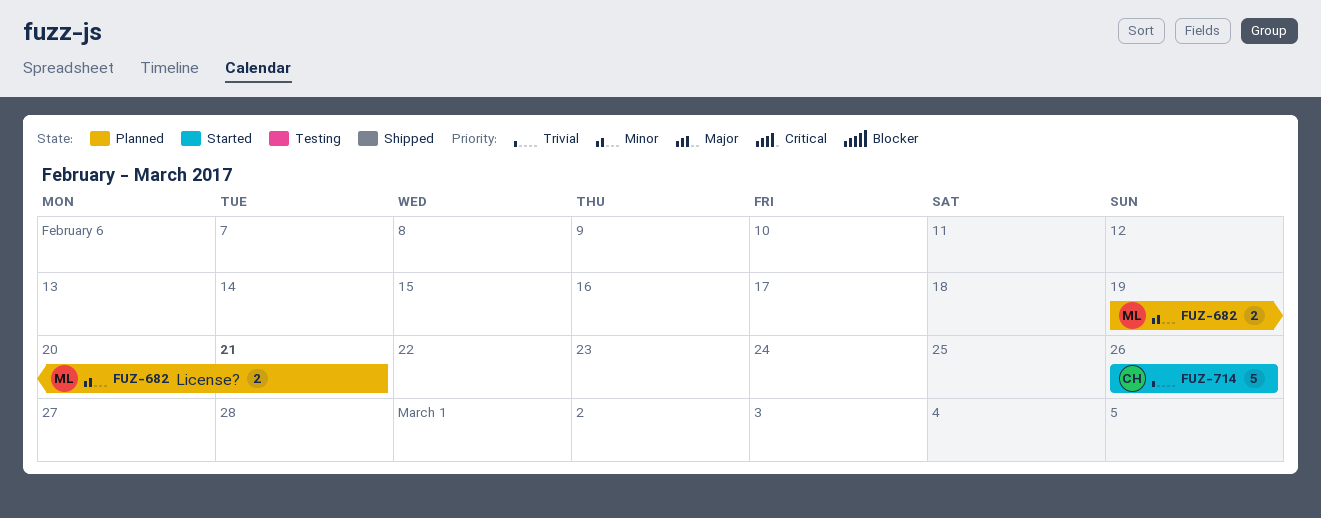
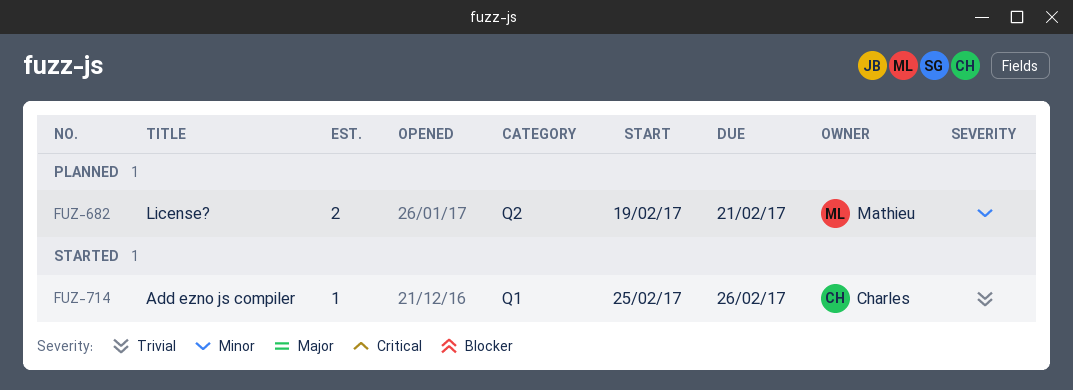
FUZ-714, estimate: 5 -> 1
FUZ-714, start: Feb 26 -> Feb 25

